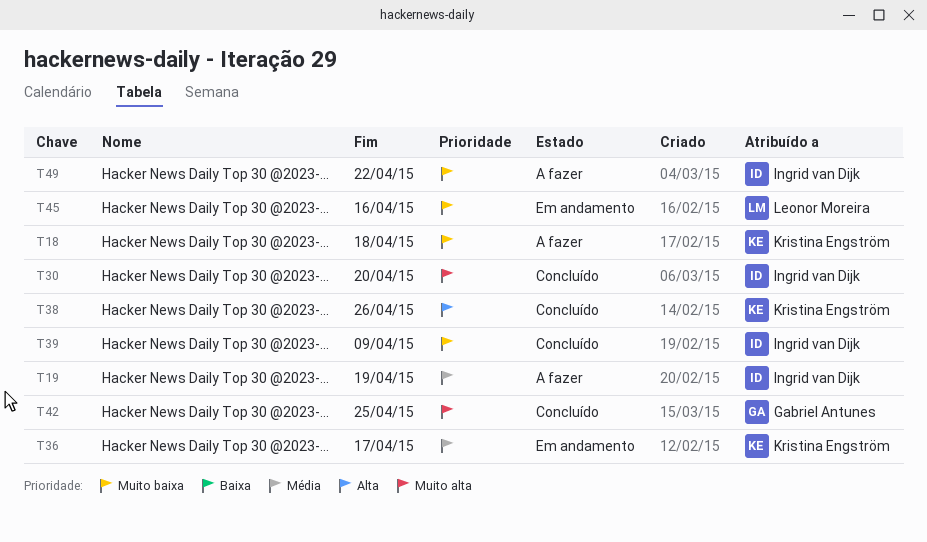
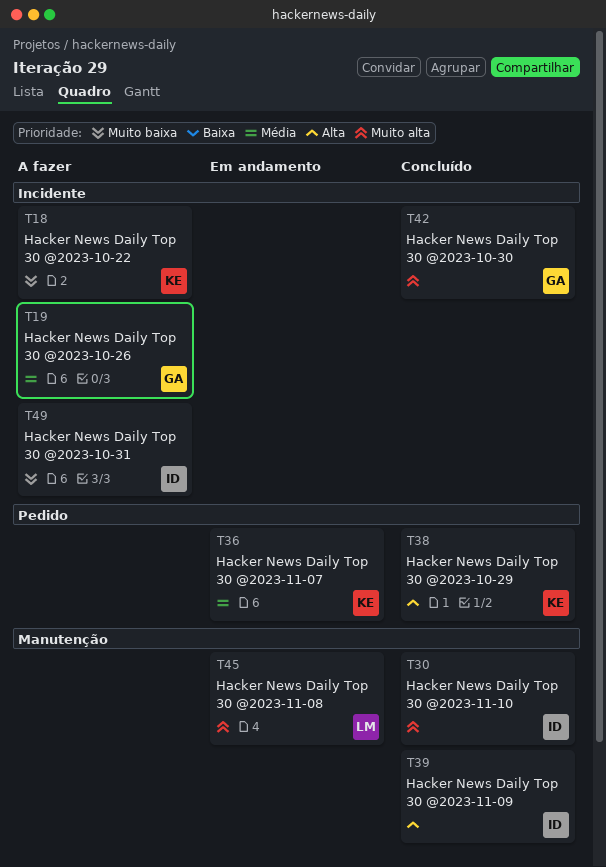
T19, owner: Ingrid van Dijk -> Gabriel Antunes
T39, priority: Muito baixa -> Alta
T45, priority: Muito baixa -> Muito alta

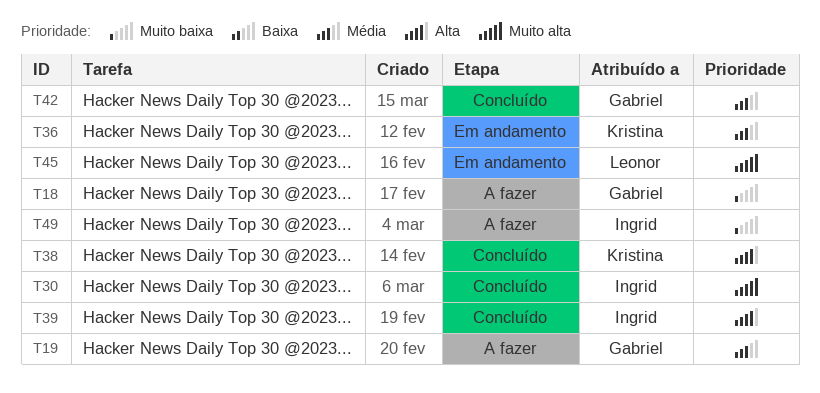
T18, owner: Kristina -> Gabriel
T42, priority: Muito alta -> Média

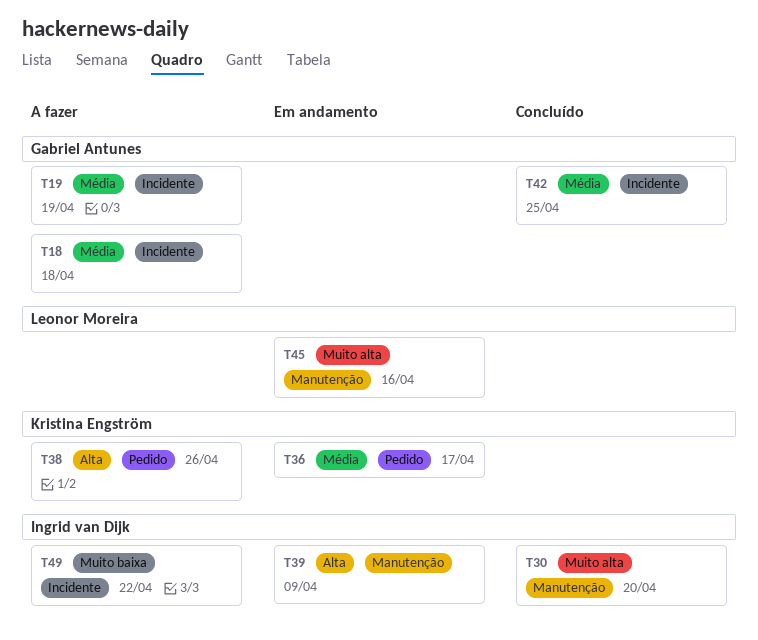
T18, priority: Muito baixa -> Média
T38, status: Concluído -> A fazer
T39, status: Concluído -> Em andamento

